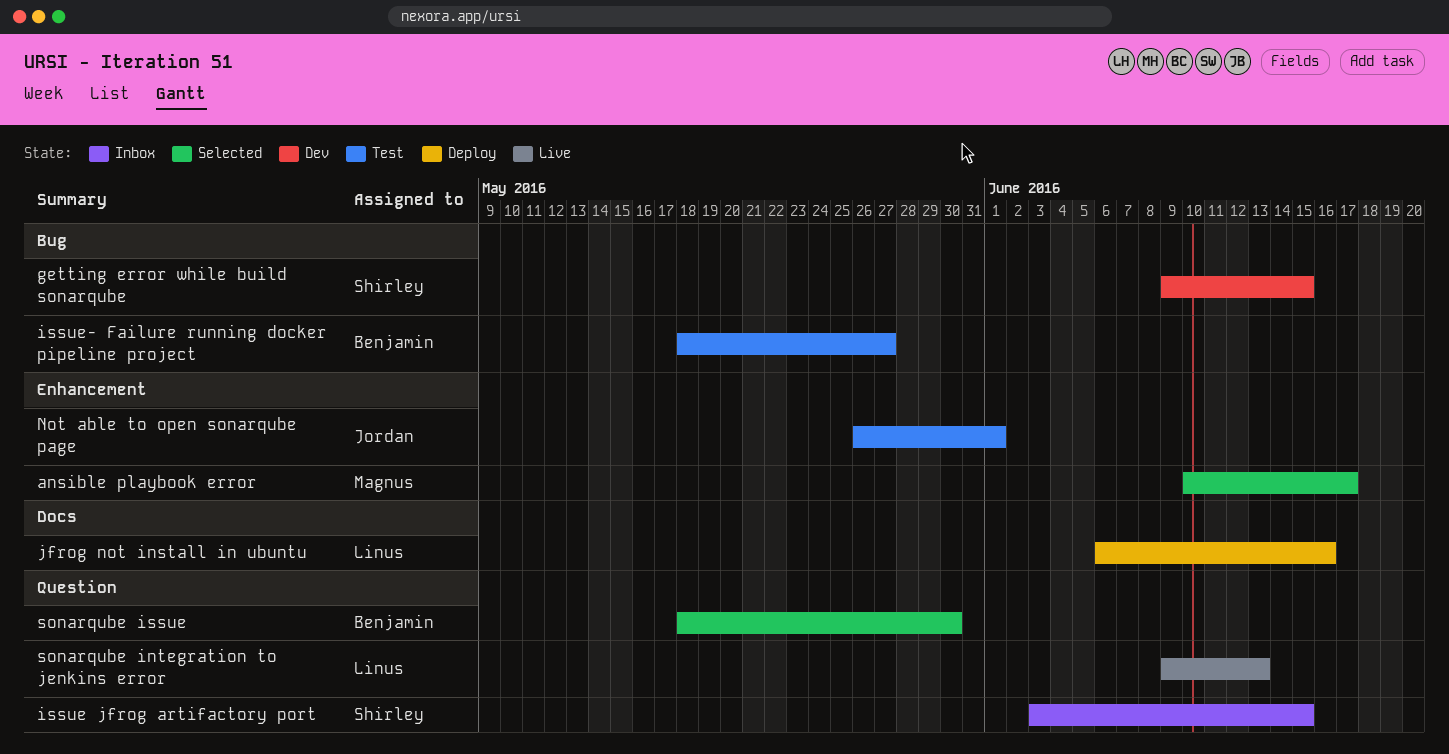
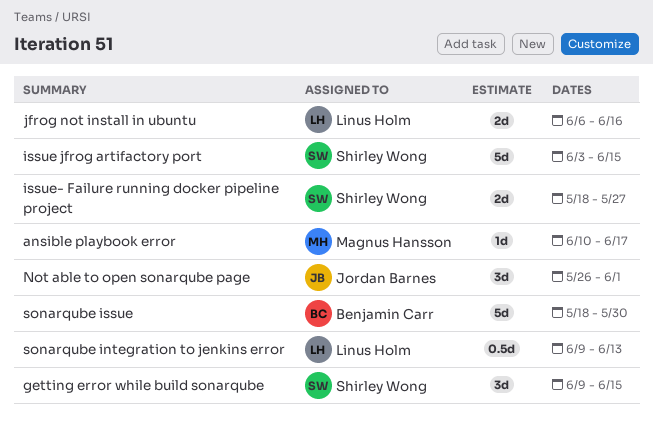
issue- Failure running docker pipeline project, owner: Benjamin Carr -> Shirley Wong

